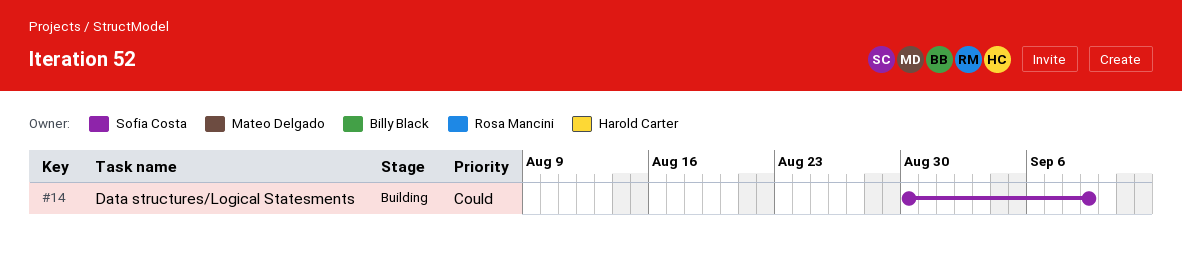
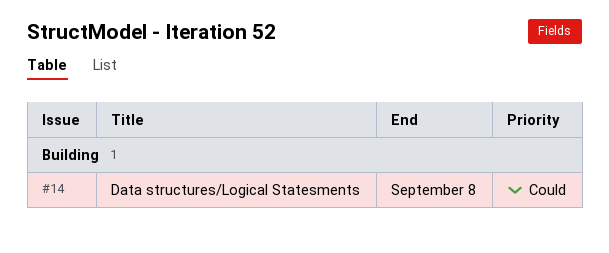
#14, due: Sep 9 -> Sep 8

